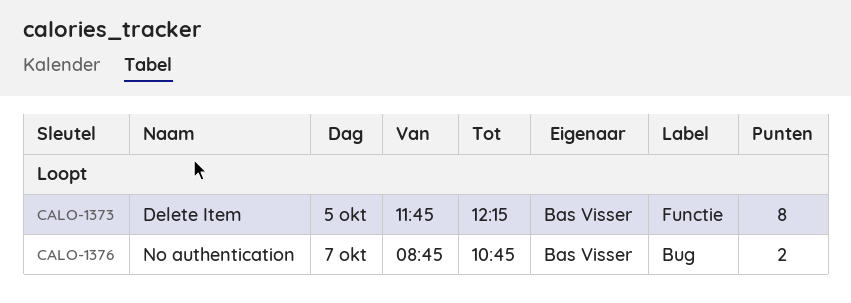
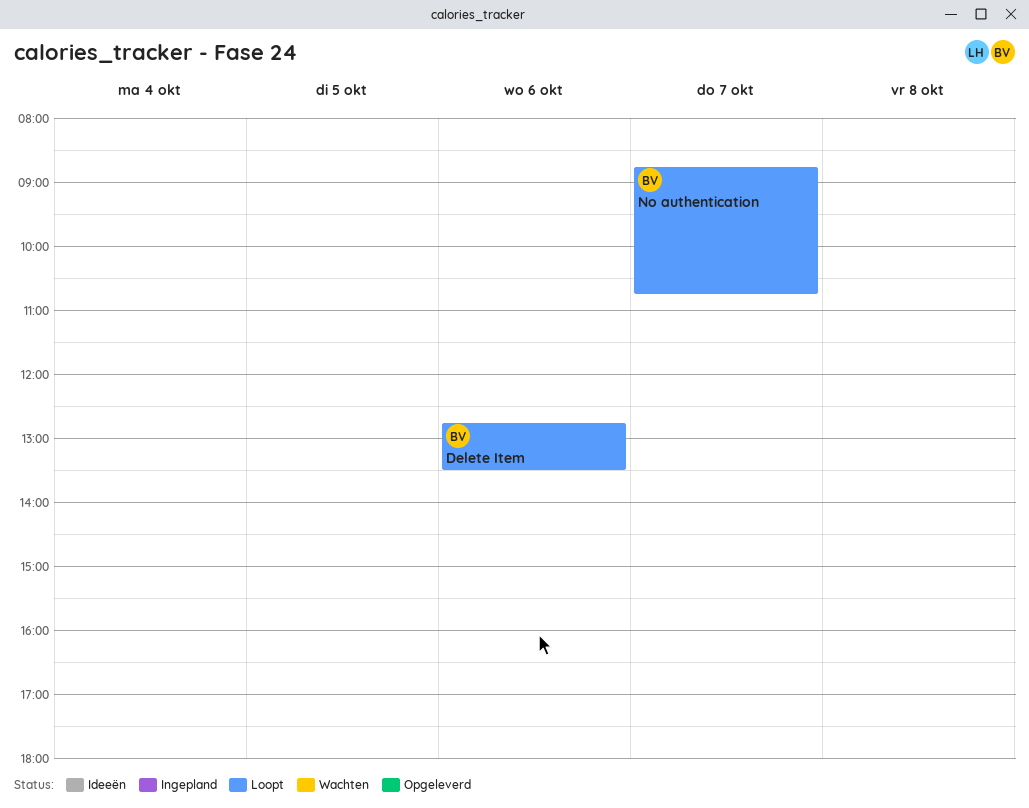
Delete Item, day: Oct 5 -> Oct 6
Delete Item, begins: 11:45 -> 12:45
Delete Item, ends: 12:15 -> 13:30

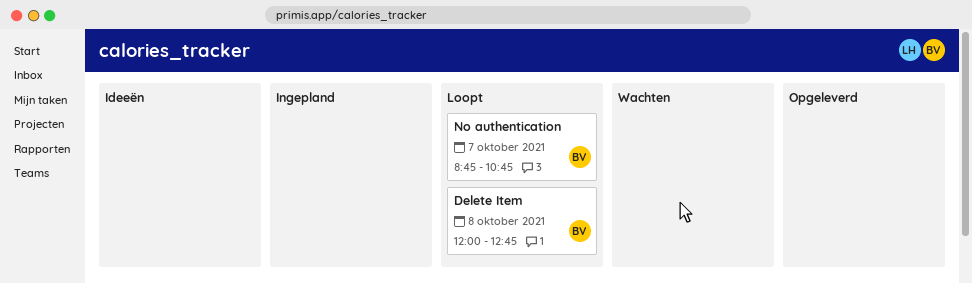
Delete Item, day: Oct 6 -> Oct 8
Delete Item, begins: 12:45 -> 12:00
Delete Item, ends: 13:30 -> 12:45

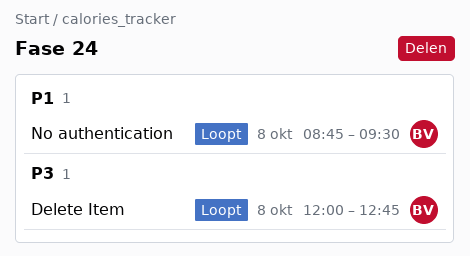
No authentication, day: Oct 7 -> Oct 8
No authentication, ends: 10:45 -> 09:30

